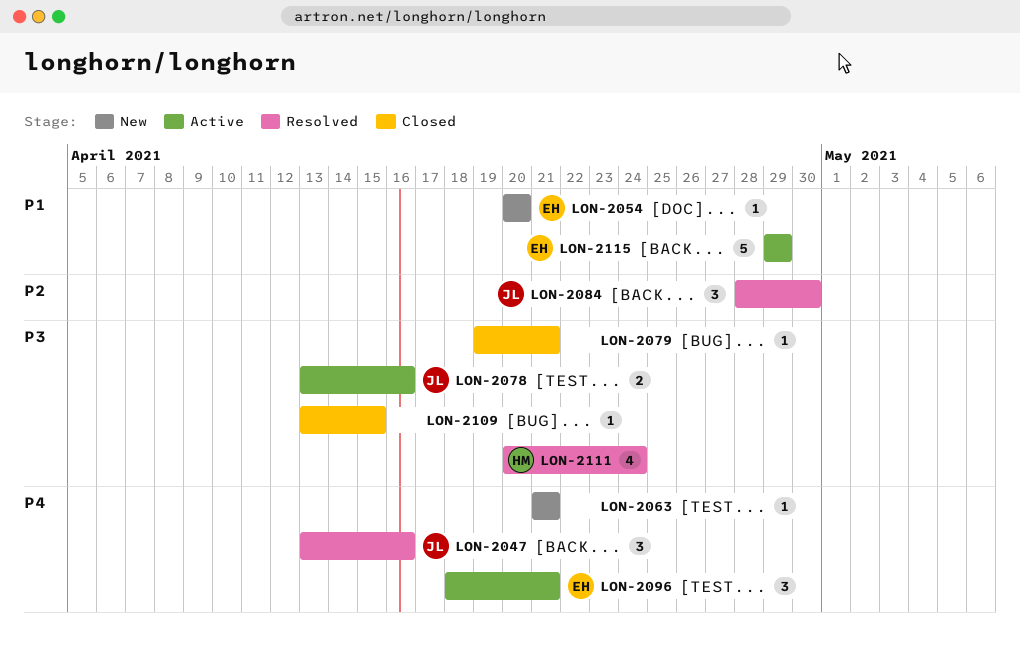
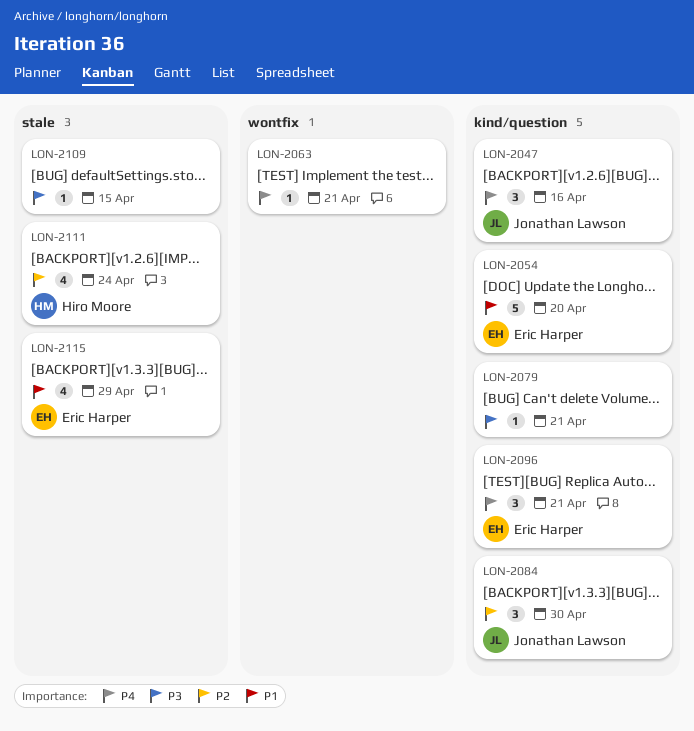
LON-2054, estimate: 1 -> 5
LON-2078: present -> none
LON-2111, priority: P3 -> P2
LON-2115, estimate: 5 -> 4

